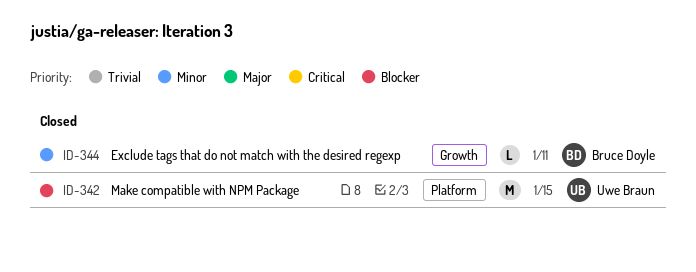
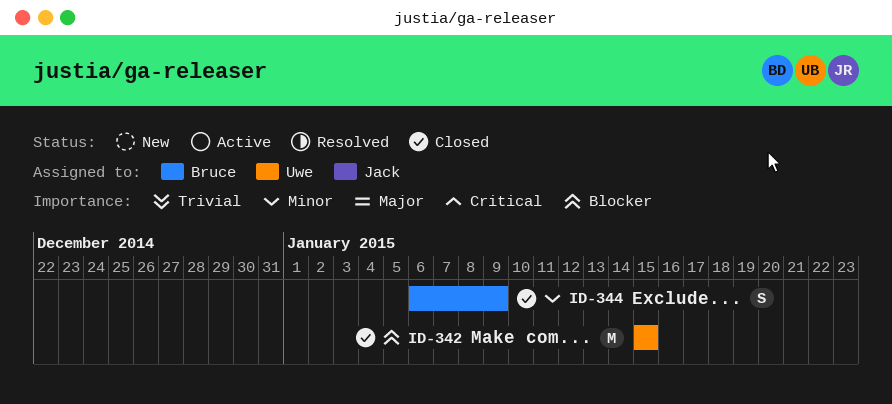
ID-344, estimate: L -> S
ID-344, due: Jan 11 -> Jan 9

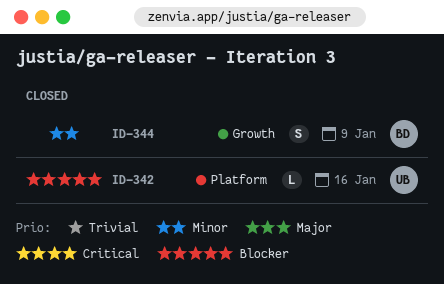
ID-342, estimate: M -> L
ID-342, due: Jan 15 -> Jan 16

